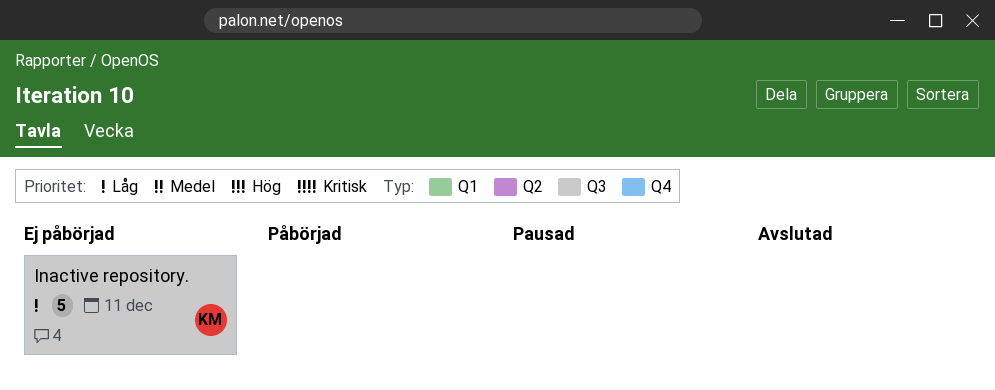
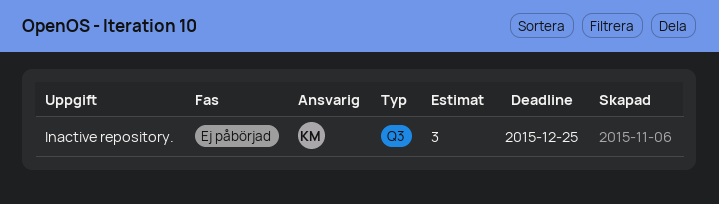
Inactive repository., estimate: 5 -> 3
Inactive repository., due: Dec 11 -> Dec 25

